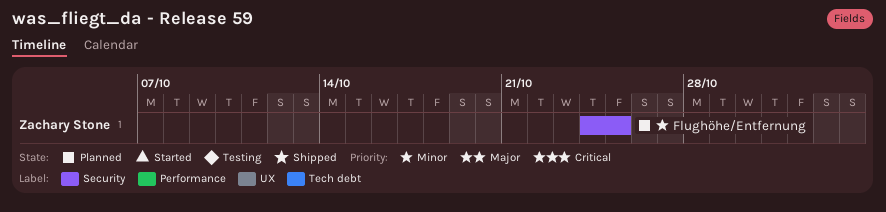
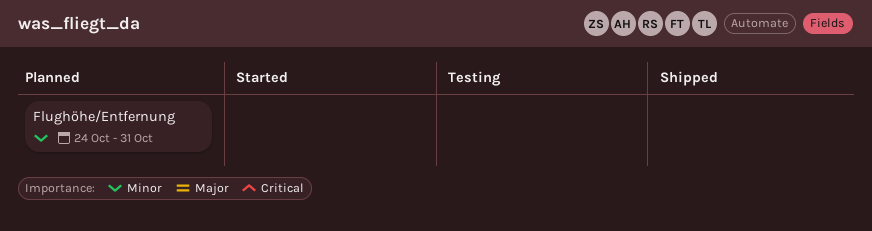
Flughöhe/Entfernung, due: Oct 25 -> Oct 31

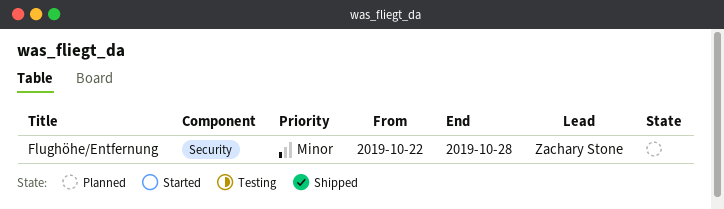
Flughöhe/Entfernung, start: Oct 24 -> Oct 22
Flughöhe/Entfernung, due: Oct 31 -> Oct 28

